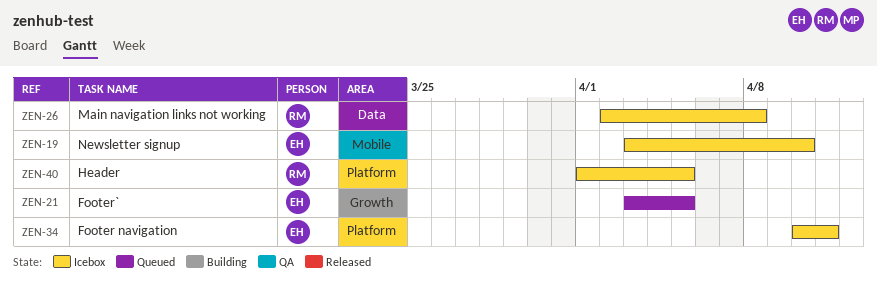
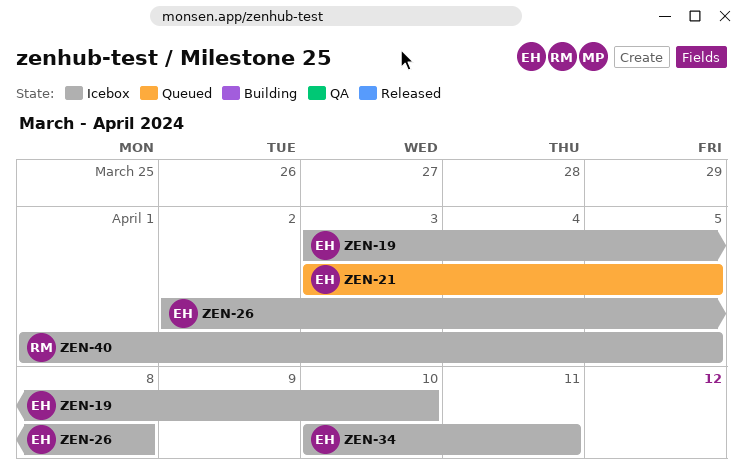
ZEN-26, owner: RM -> EH

